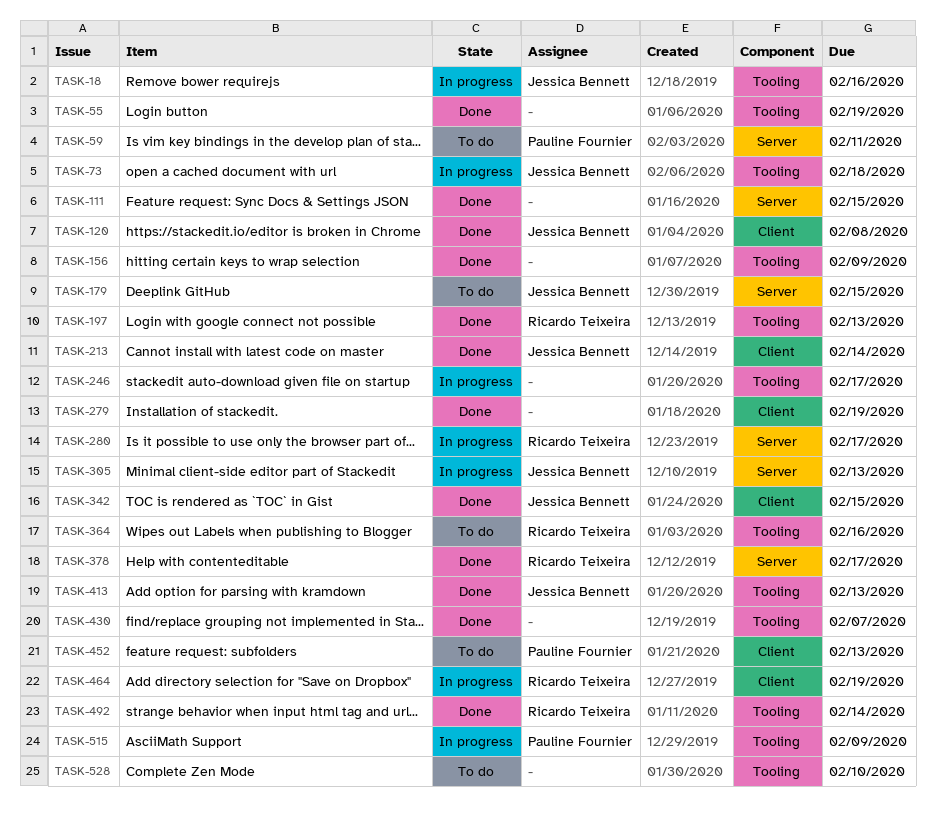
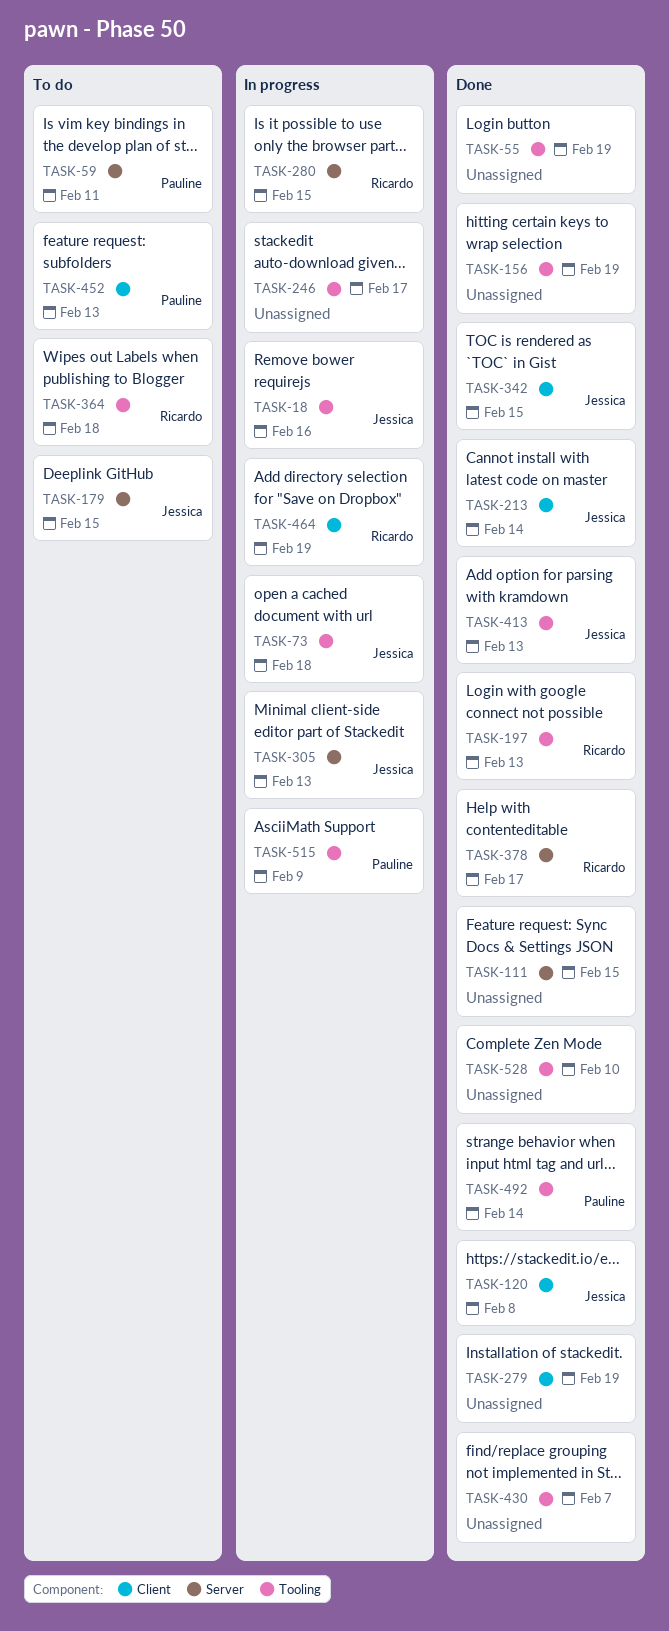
TASK-156, due: Feb 9 -> Feb 19
TASK-280, due: Feb 17 -> Feb 15
TASK-364, due: Feb 16 -> Feb 18
TASK-492, owner: Ricardo Teixeira -> Pauline Fournier
TASK-528, status: To do -> Done

